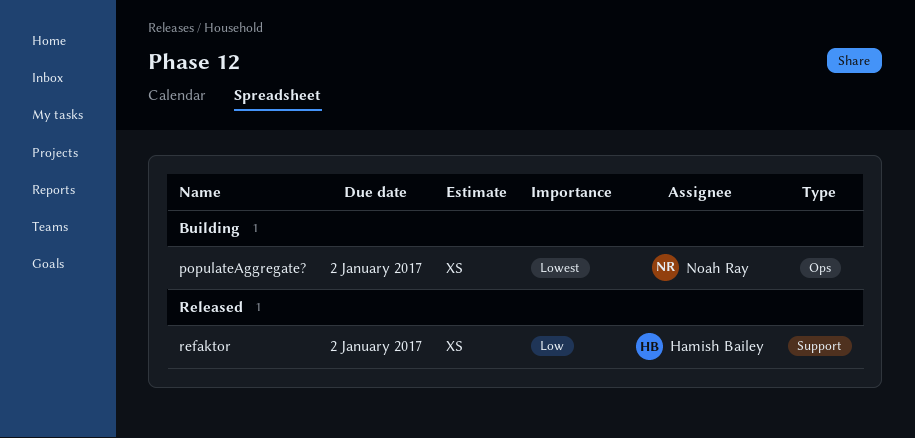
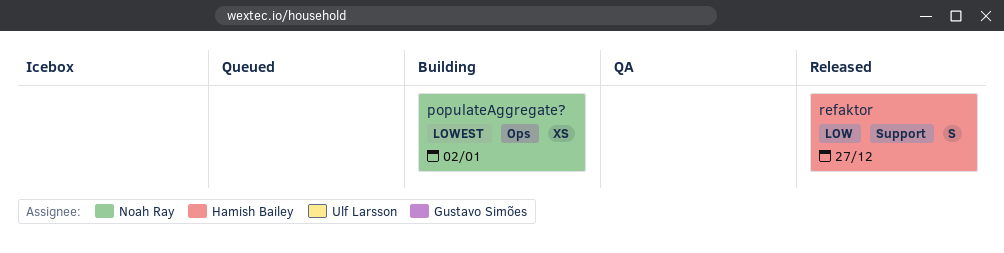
refaktor, estimate: XS -> S
refaktor, due: Jan 2 -> Dec 27

